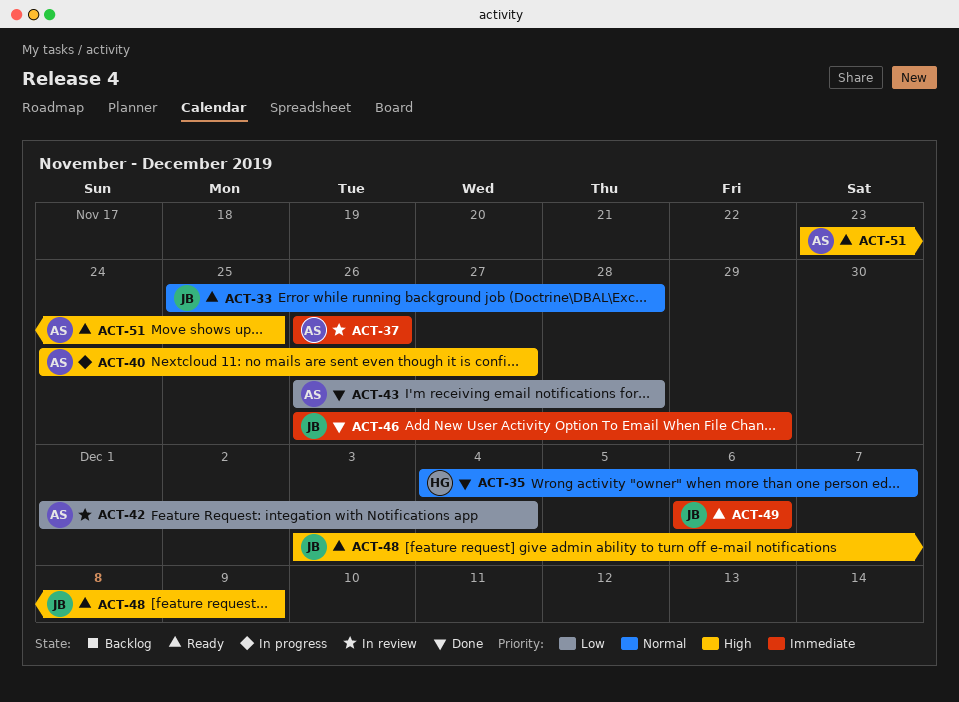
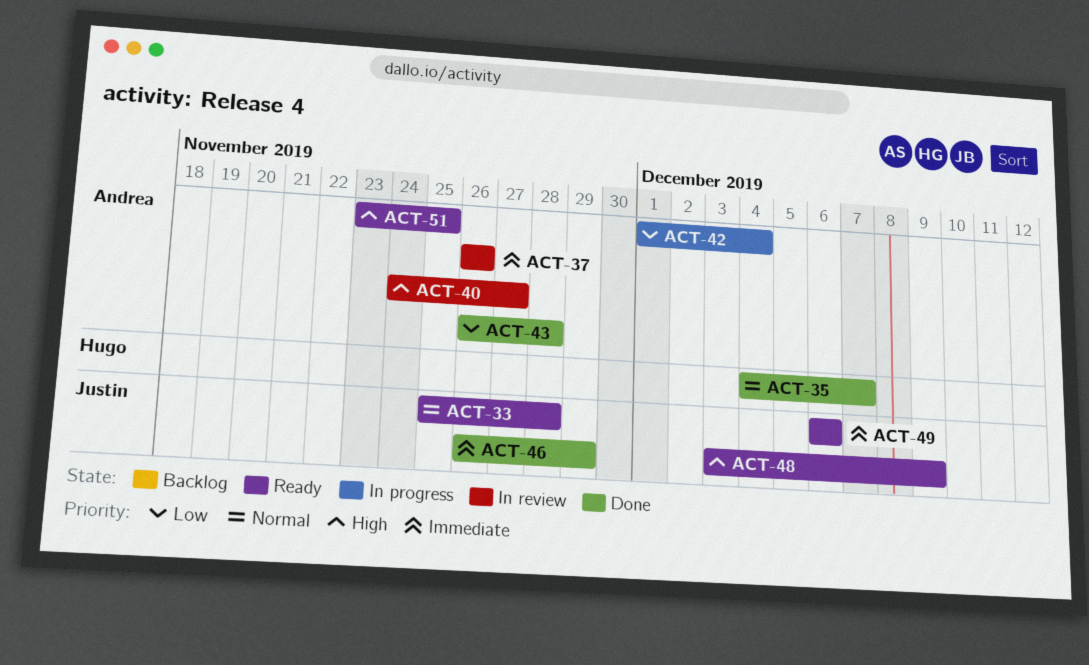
ACT-40, status: In progress -> In review
ACT-42, status: In review -> In progress

